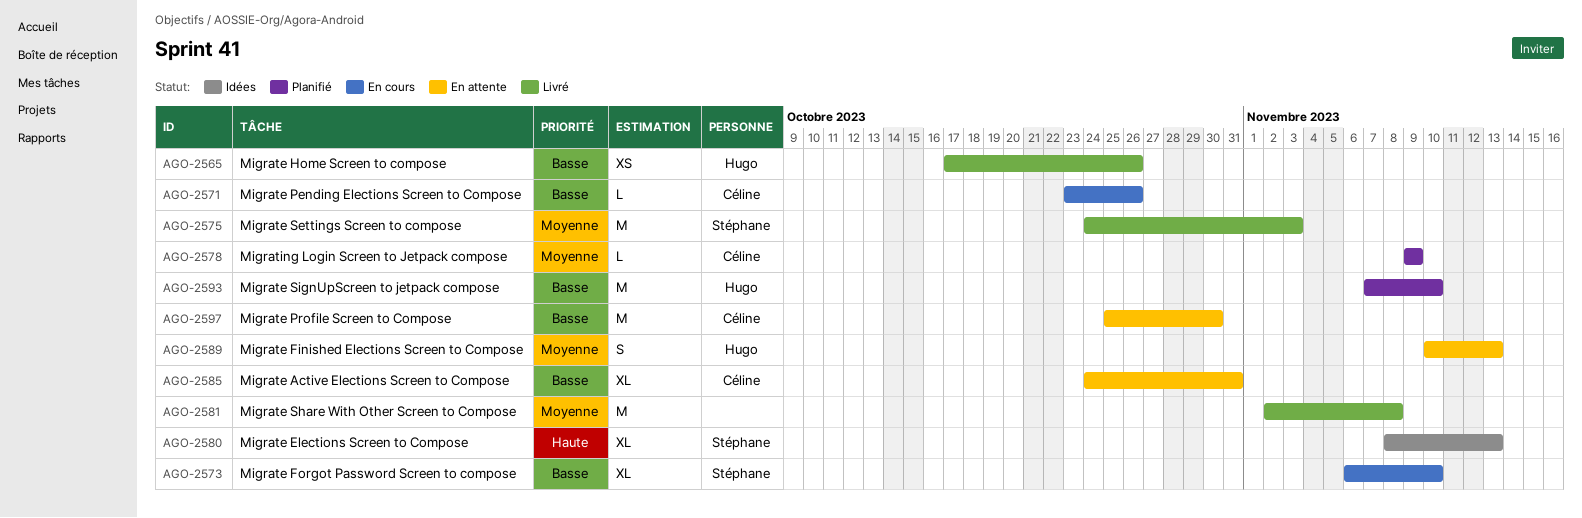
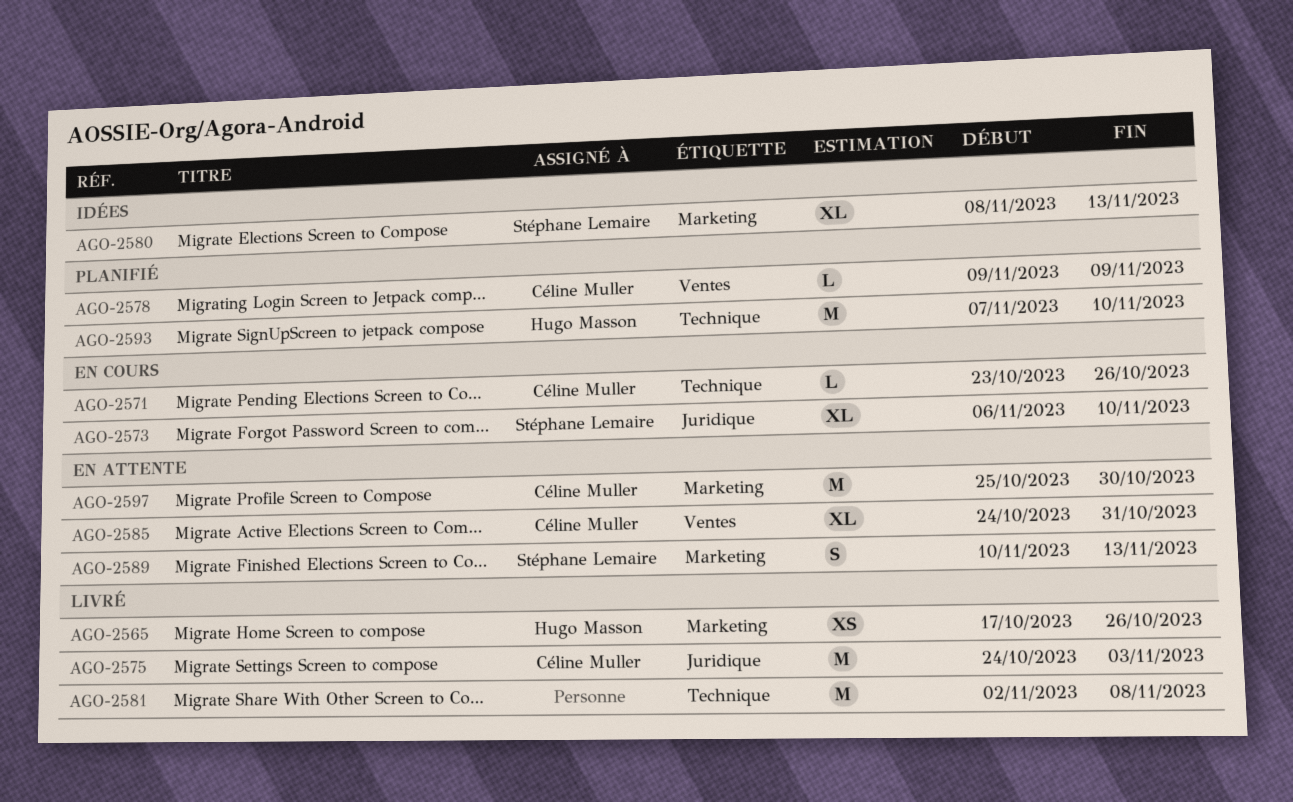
AGO-2575, owner: Stéphane Lemaire -> Céline Muller
AGO-2589, owner: Hugo Masson -> Stéphane Lemaire

